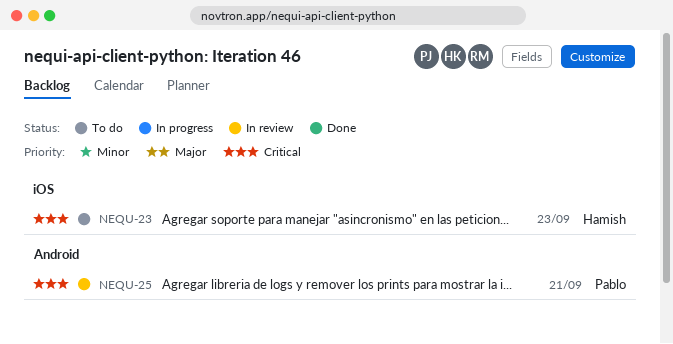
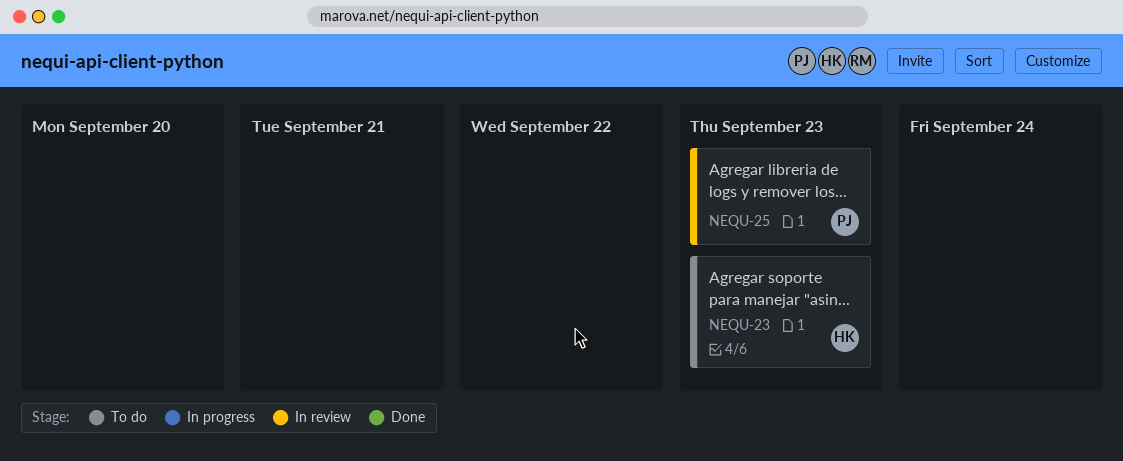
NEQU-25, due: Sep 21 -> Sep 23

